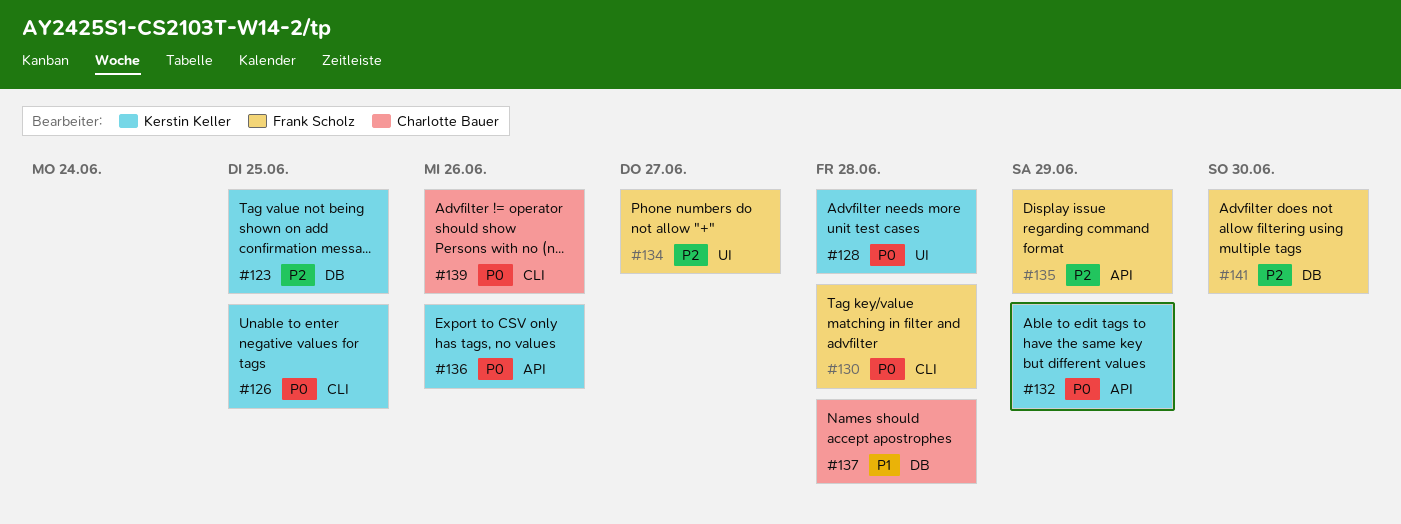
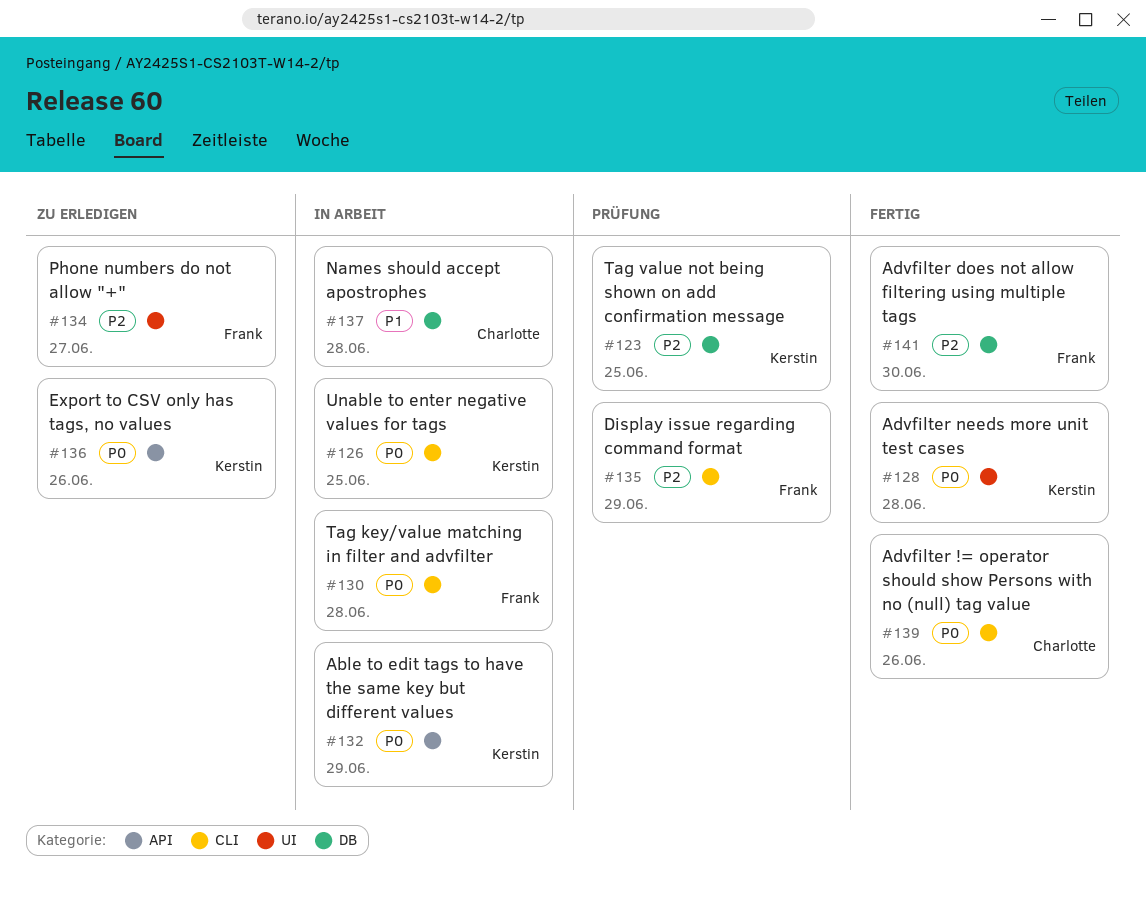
#135, label: API -> CLI

